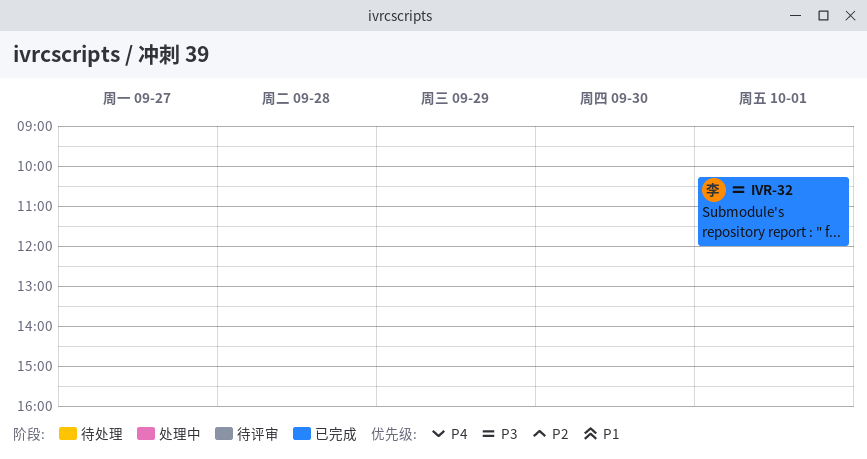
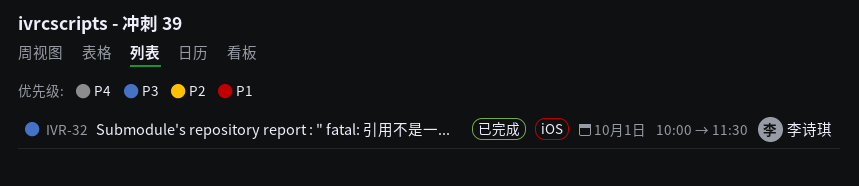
IVR-32, begins: 10:15 -> 10:00
IVR-32, ends: 12:00 -> 11:30

